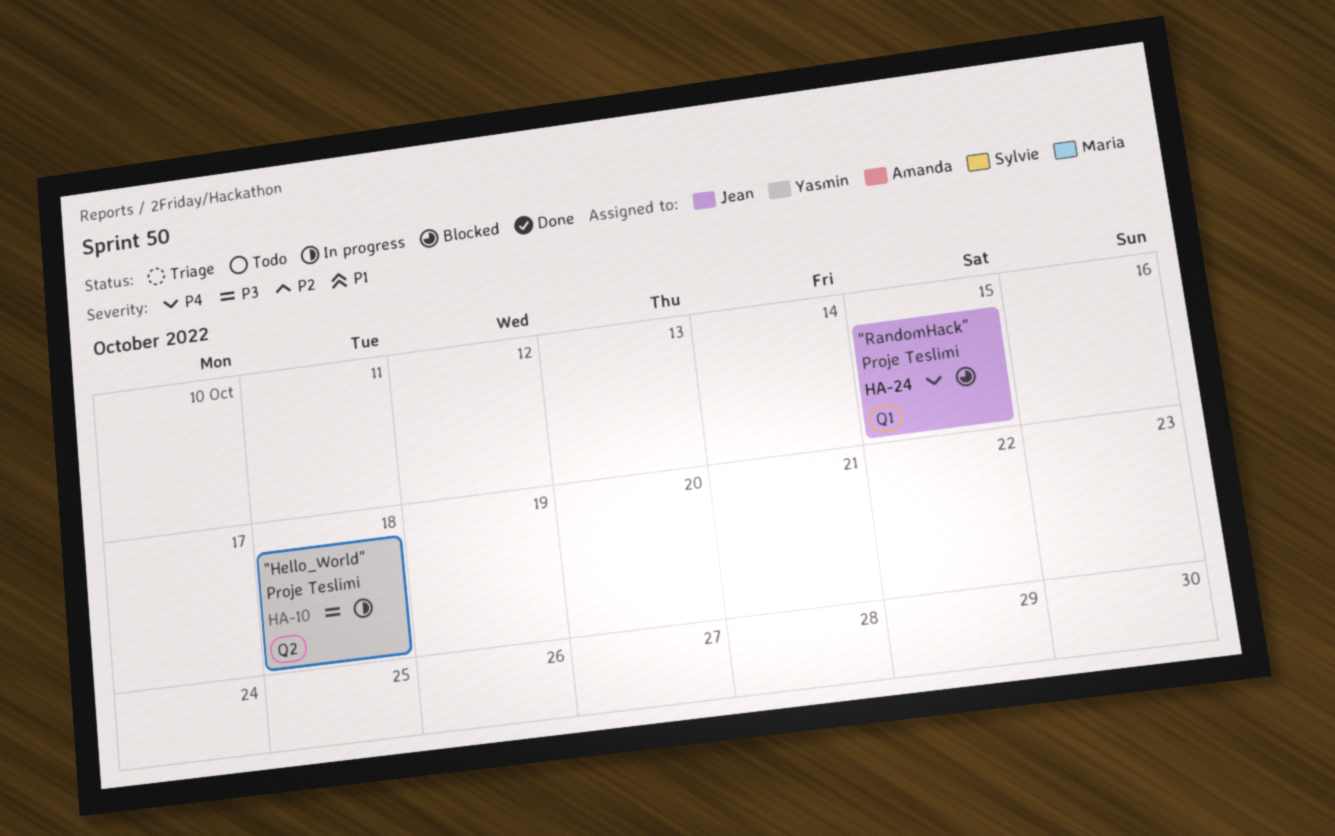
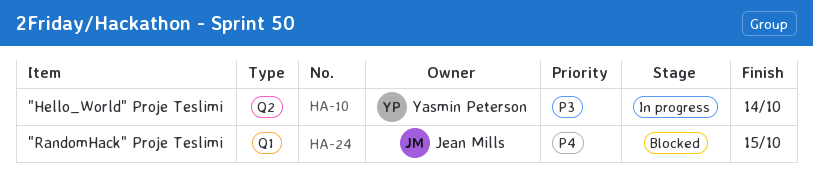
HA-10, due: Oct 18 -> Oct 14

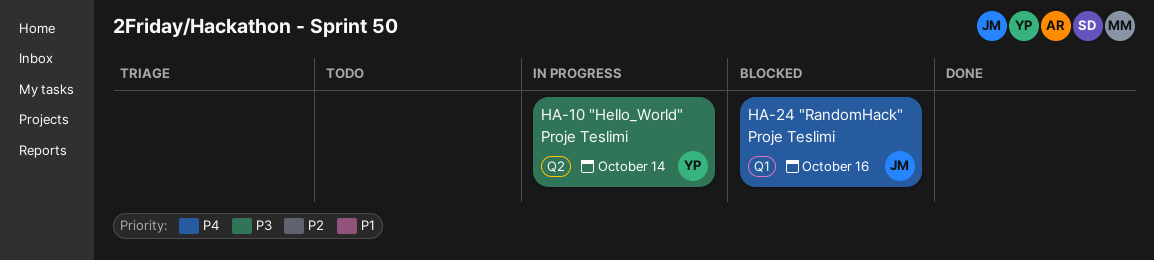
HA-24, due: Oct 15 -> Oct 16

